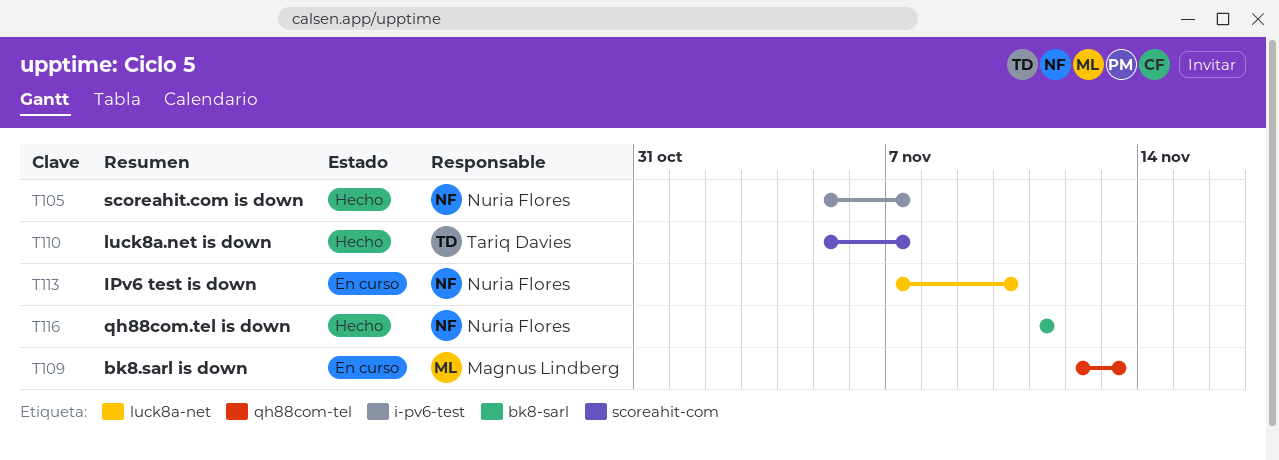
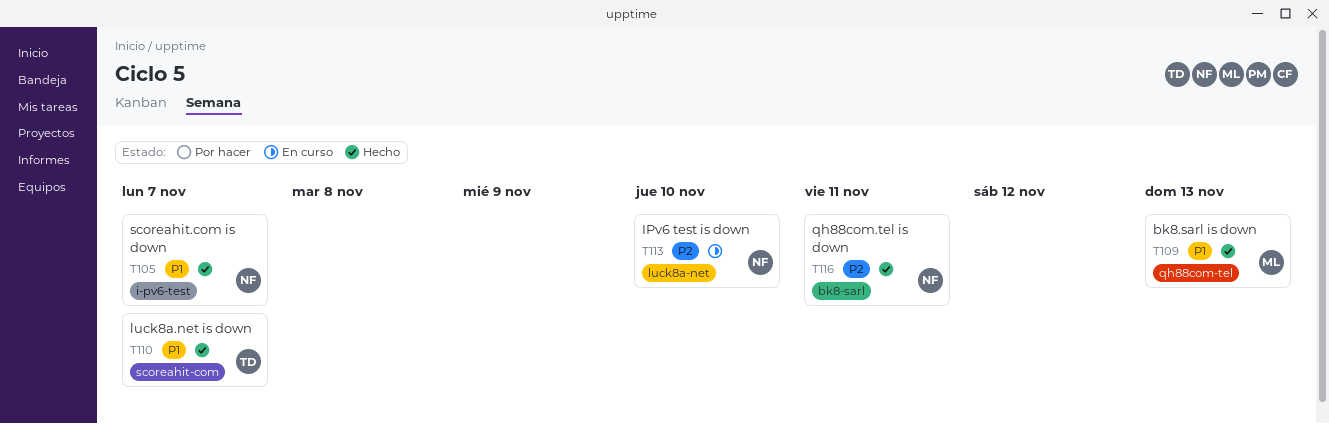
T109, status: En curso -> Hecho

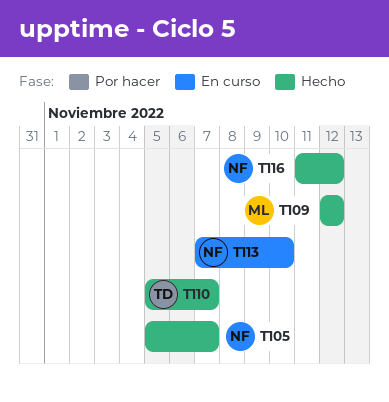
T109, due: Nov 13 -> Nov 12
T116, due: Nov 11 -> Nov 12

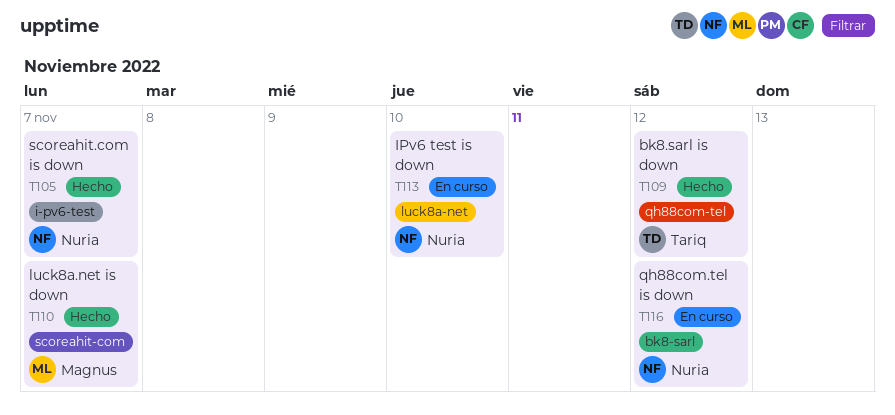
T109, owner: Magnus -> Tariq
T110, owner: Tariq -> Magnus
T116, status: Hecho -> En curso

